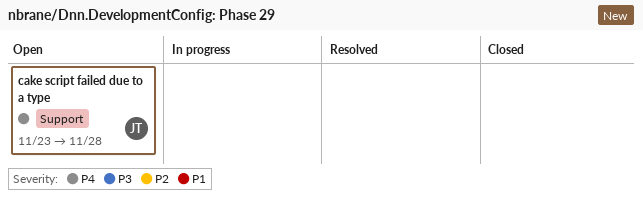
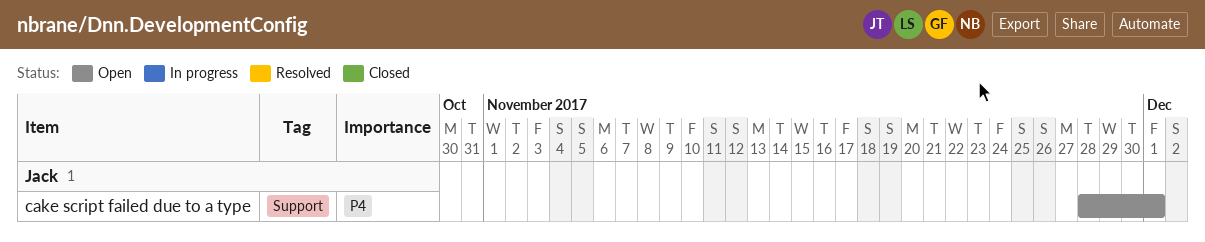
cake script failed due to a type, start: Nov 23 -> Nov 28
cake script failed due to a type, due: Nov 28 -> Dec 1

